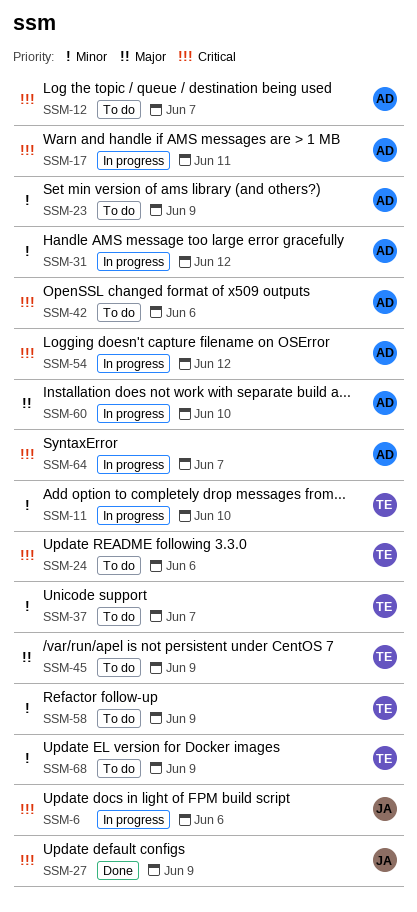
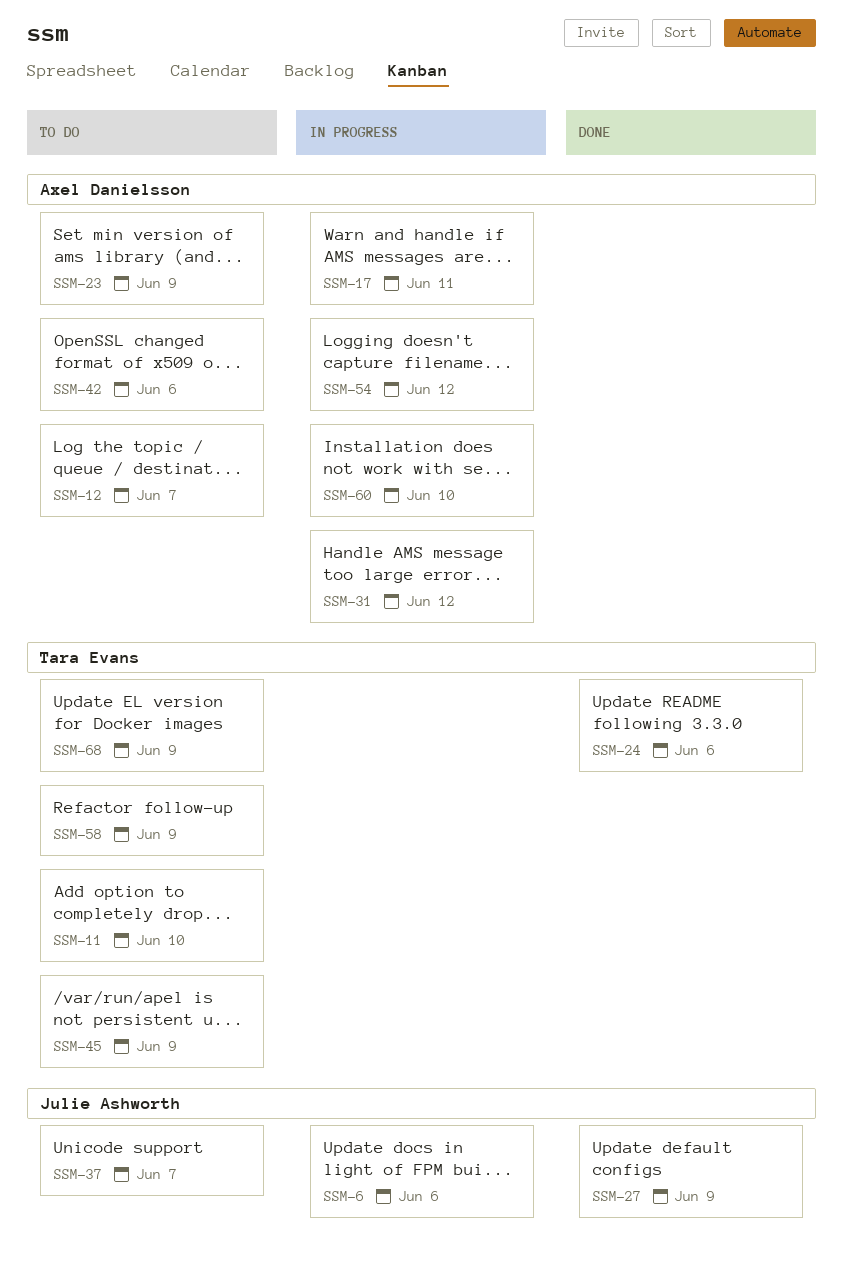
SSM-11, status: In progress -> To do
SSM-24, status: To do -> Done
SSM-37, owner: Tara Evans -> Julie Ashworth
SSM-64: present -> none

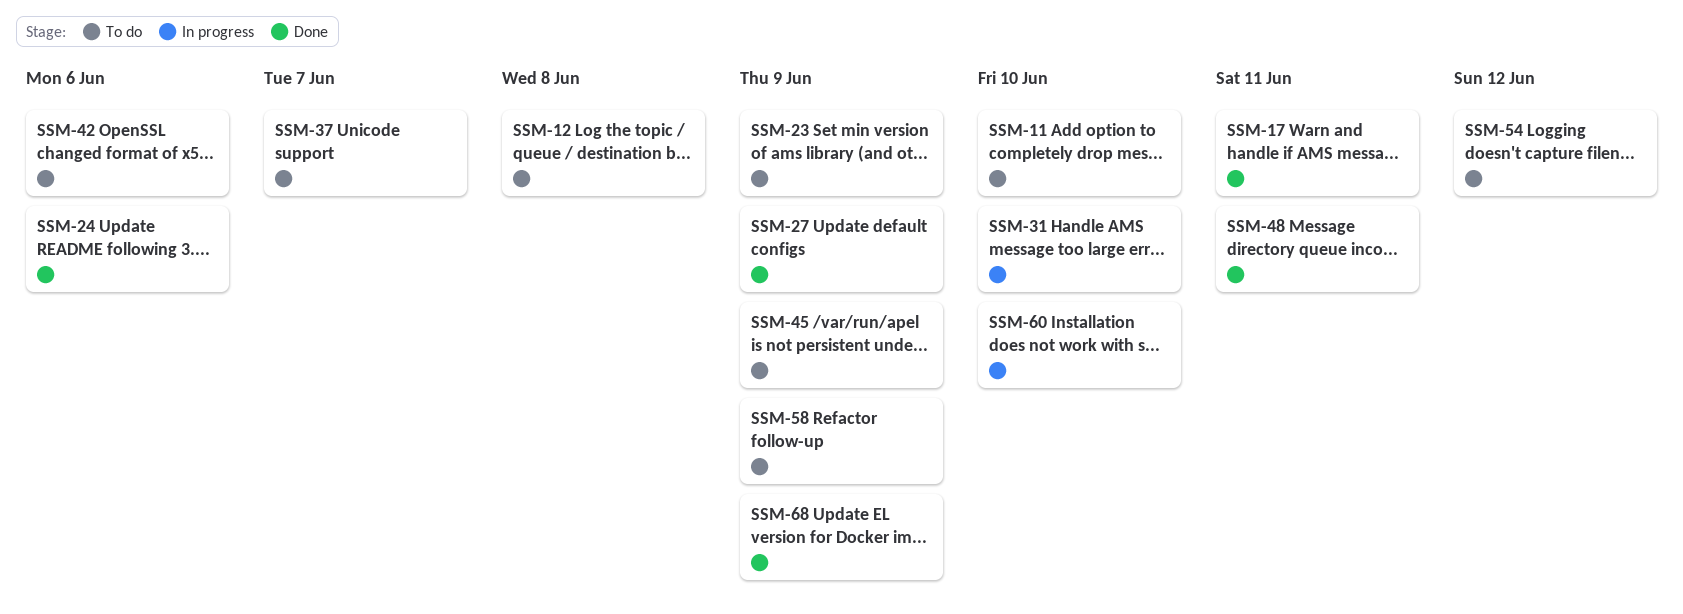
SSM-6: present -> none
SSM-12, due: Jun 7 -> Jun 8
SSM-17, status: In progress -> Done
SSM-31, due: Jun 12 -> Jun 10
SSM-48: none -> present
SSM-54, status: In progress -> To do
SSM-68, status: To do -> Done

